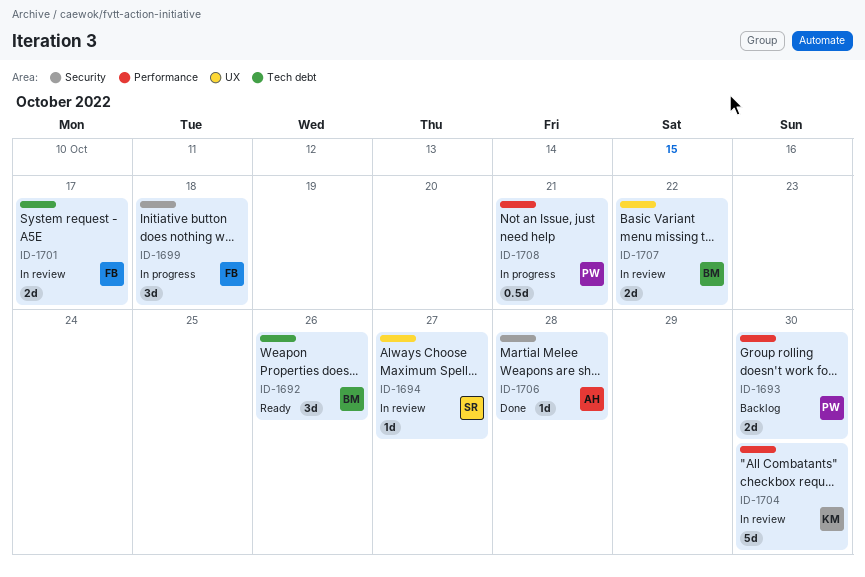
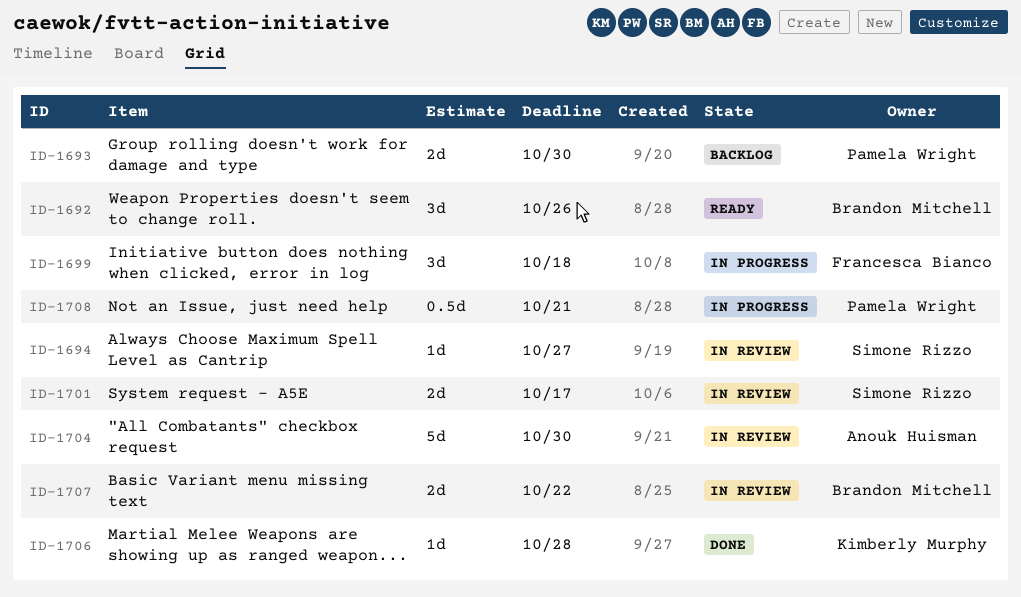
ID-1701, owner: Francesca Bianco -> Simone Rizzo
ID-1704, owner: Kimberly Murphy -> Anouk Huisman
ID-1706, owner: Anouk Huisman -> Kimberly Murphy

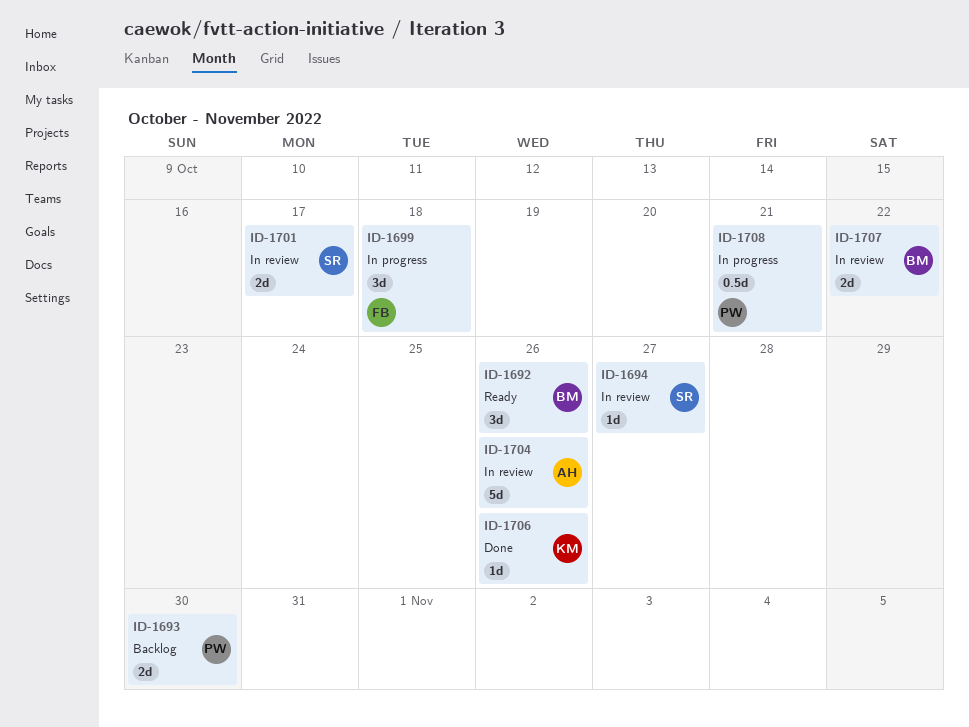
ID-1704, due: Oct 30 -> Oct 26
ID-1706, due: Oct 28 -> Oct 26

